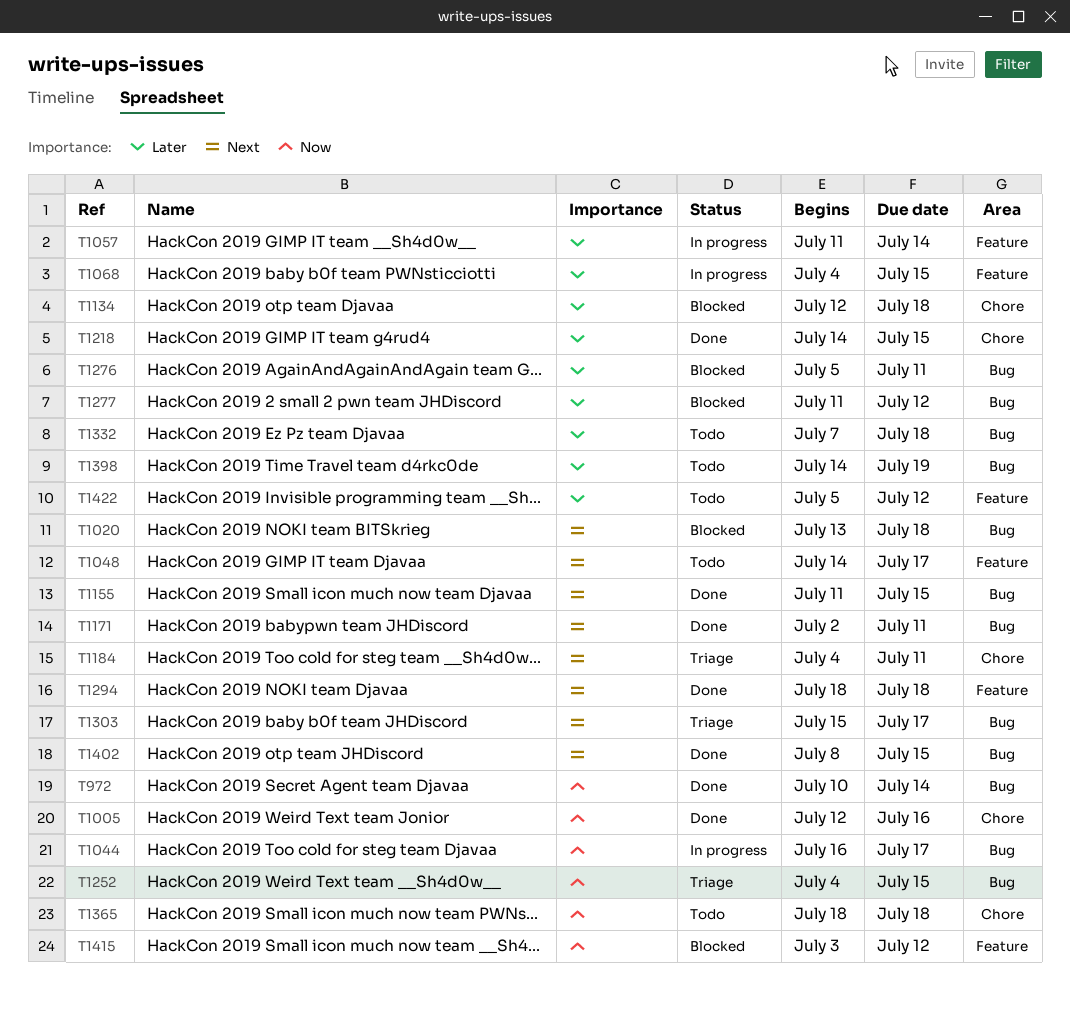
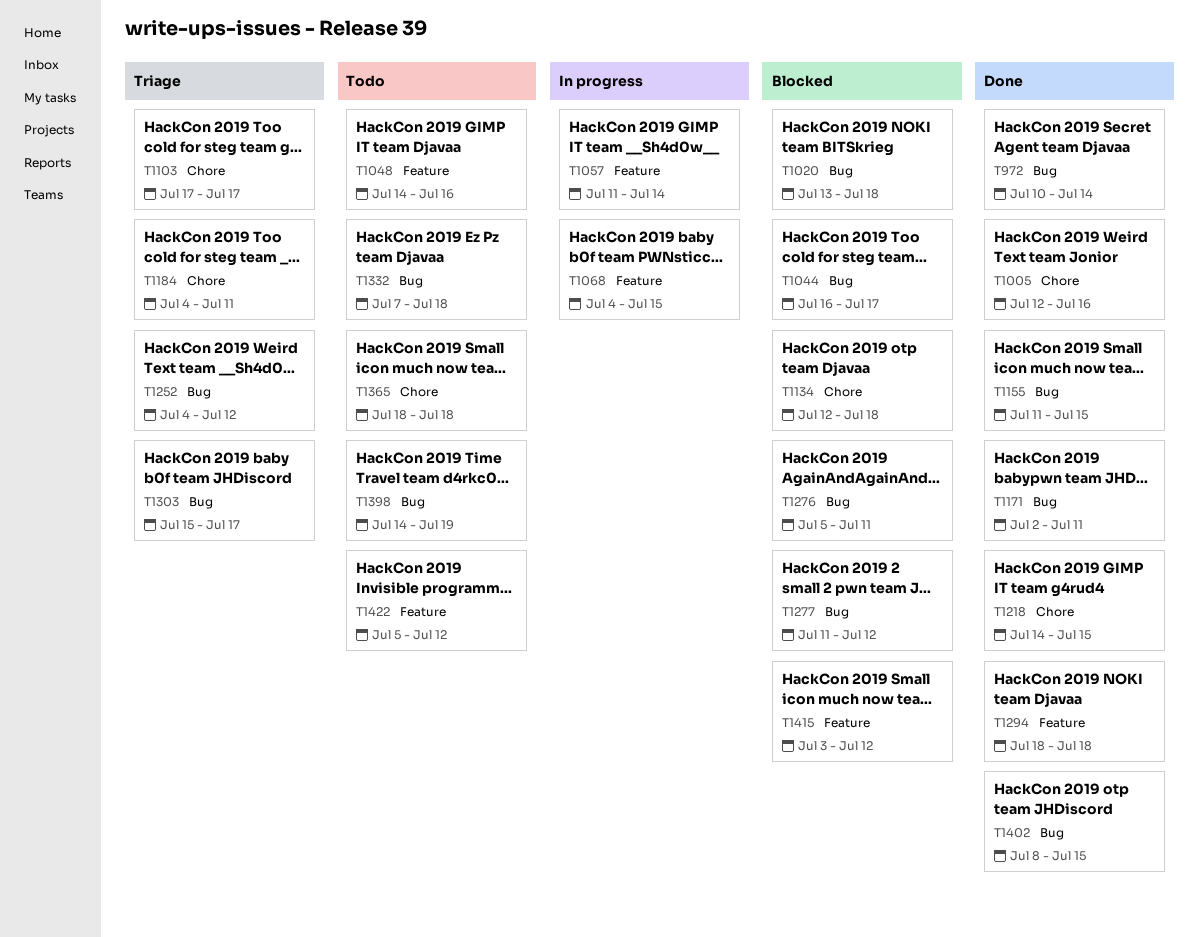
T1044, status: In progress -> Blocked
T1048, due: Jul 17 -> Jul 16
T1103: none -> present
T1252, due: Jul 15 -> Jul 12

